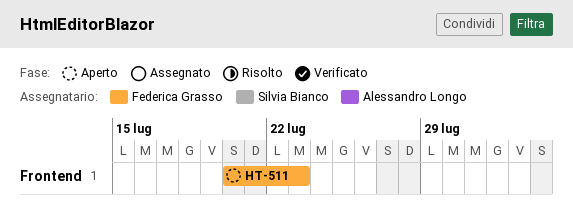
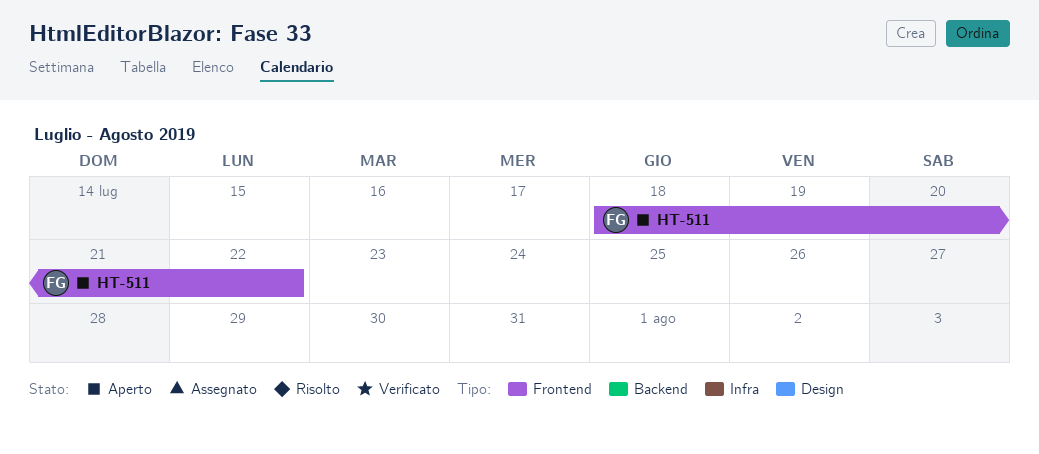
HT-511, start: Jul 20 -> Jul 18
HT-511, due: Jul 23 -> Jul 22

